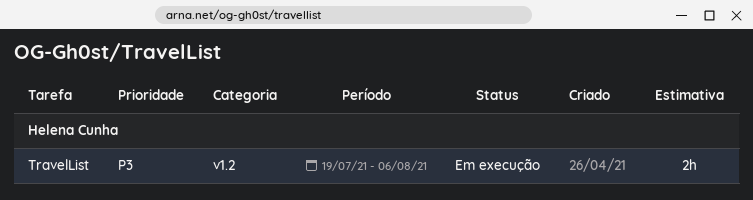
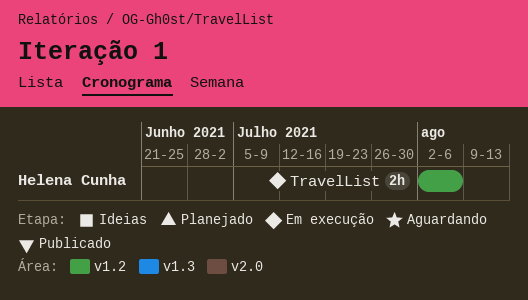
TravelList, start: Jul 19 -> Aug 2

